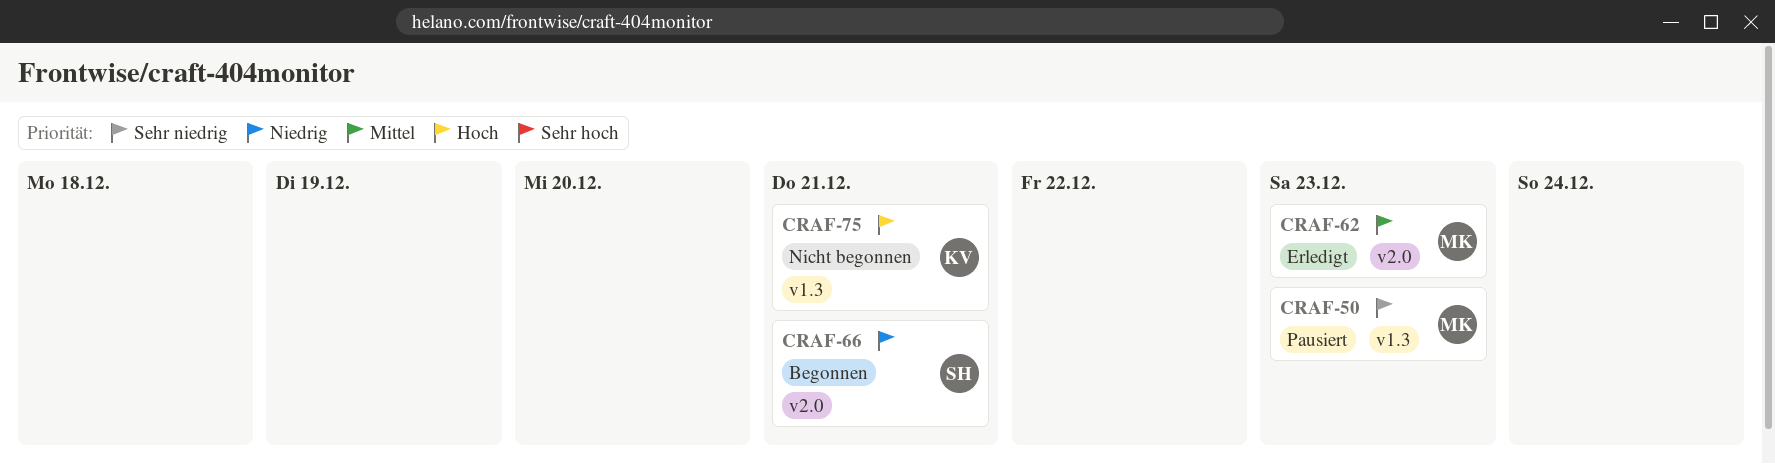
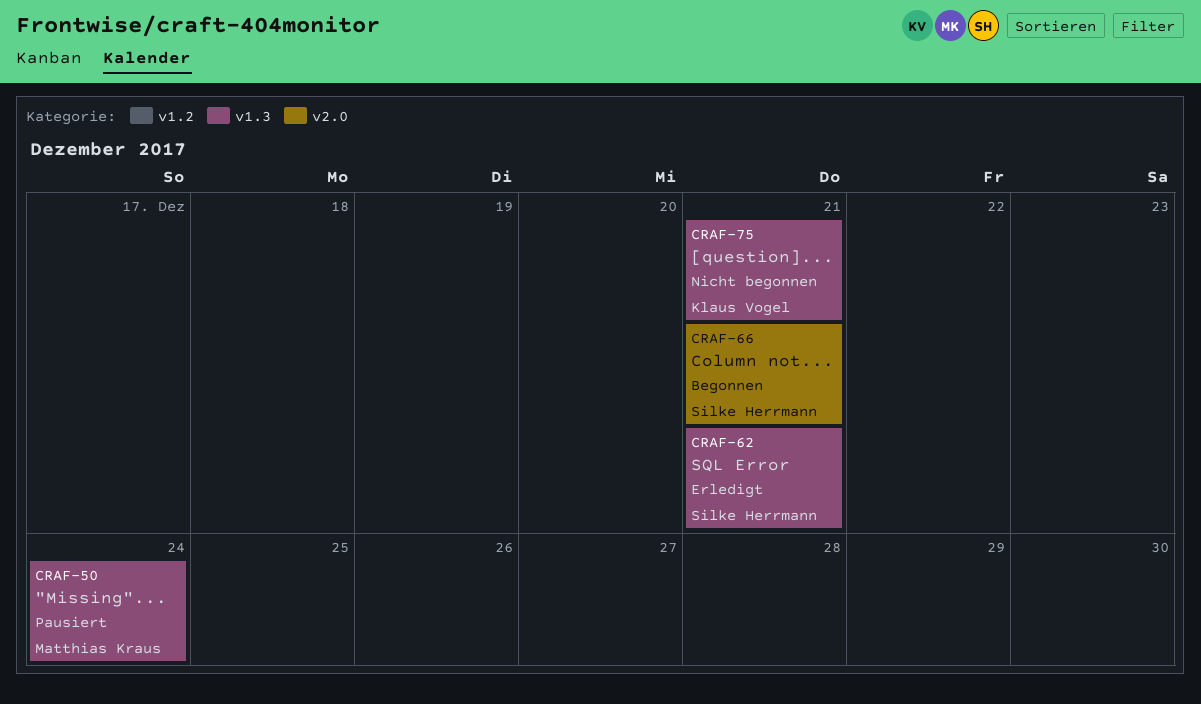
CRAF-50, due: Dec 23 -> Dec 24
CRAF-62, owner: Matthias Kraus -> Silke Herrmann
CRAF-62, label: v2.0 -> v1.3
CRAF-62, due: Dec 23 -> Dec 21

